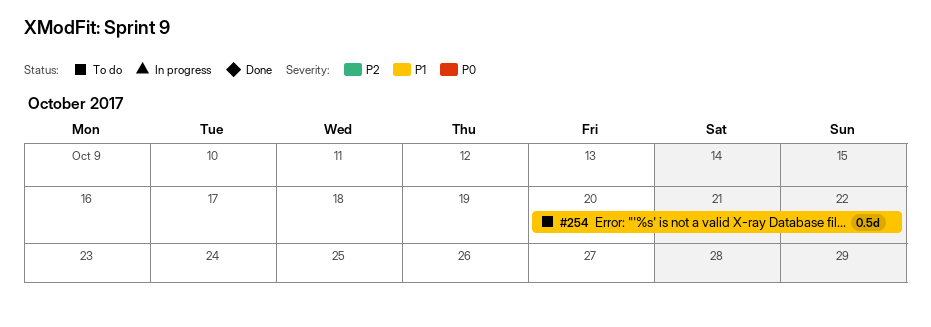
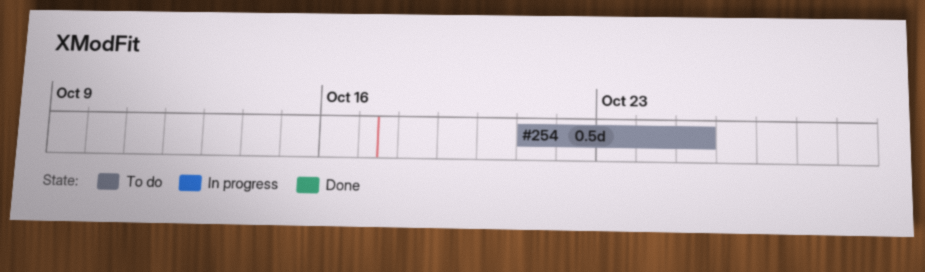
#254, start: Oct 20 -> Oct 21
#254, due: Oct 22 -> Oct 25

